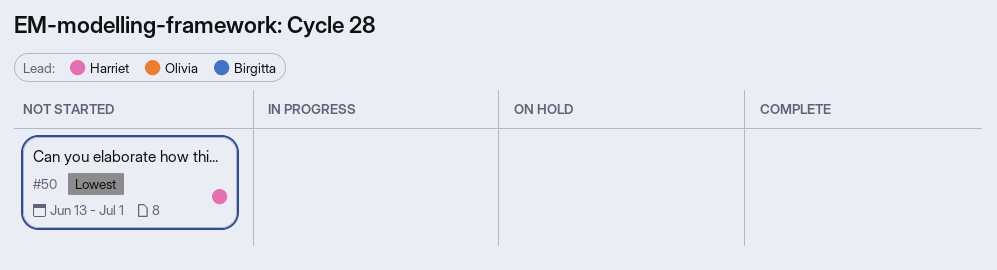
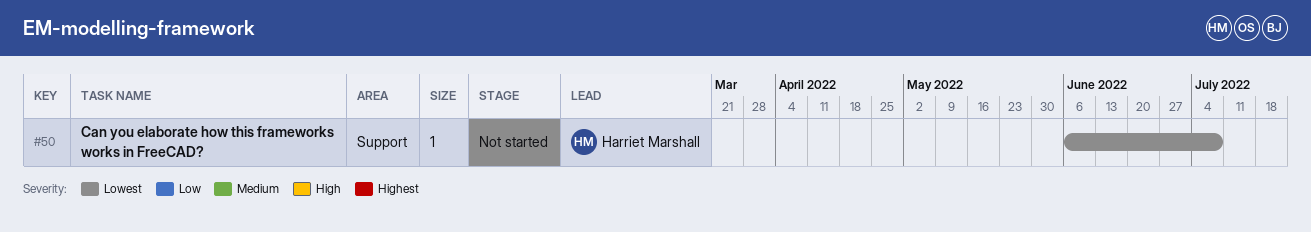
#50, start: Jun 13 -> Jun 6
#50, due: Jul 1 -> Jul 8

